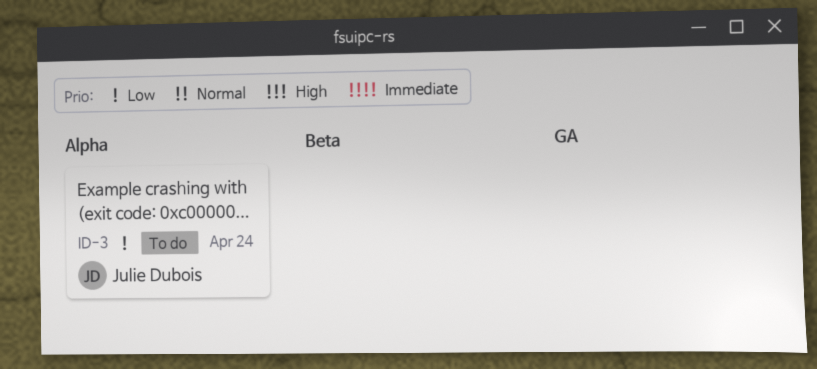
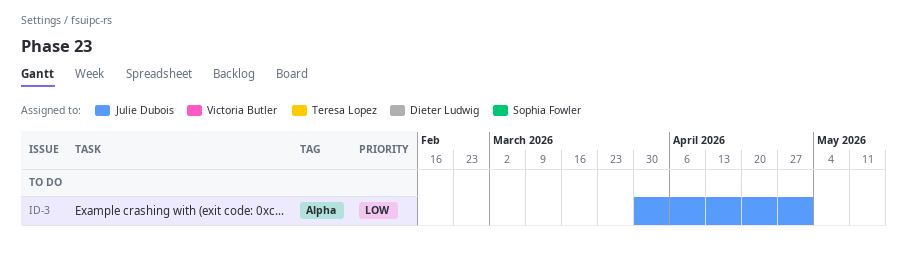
ID-3, due: Apr 24 -> May 1

